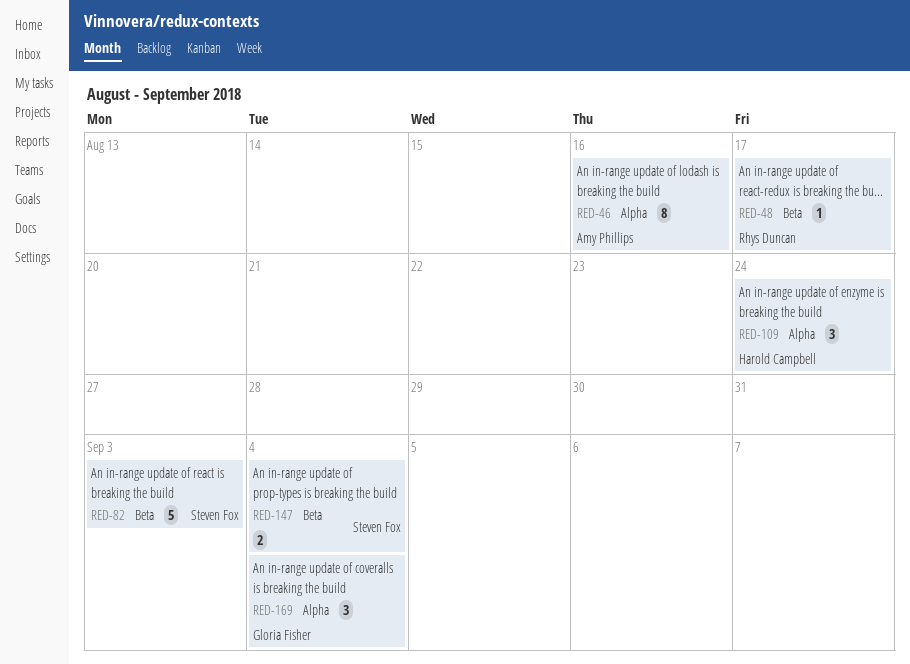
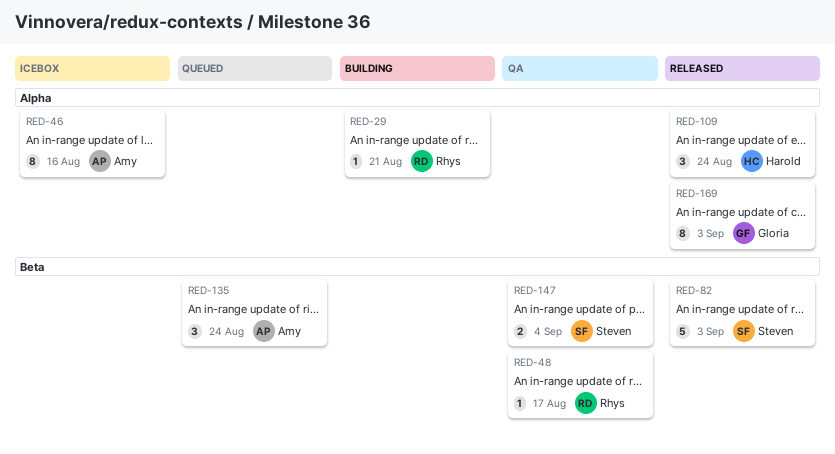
RED-29: none -> present
RED-135: none -> present
RED-169, estimate: 3 -> 8
RED-169, due: Sep 4 -> Sep 3

